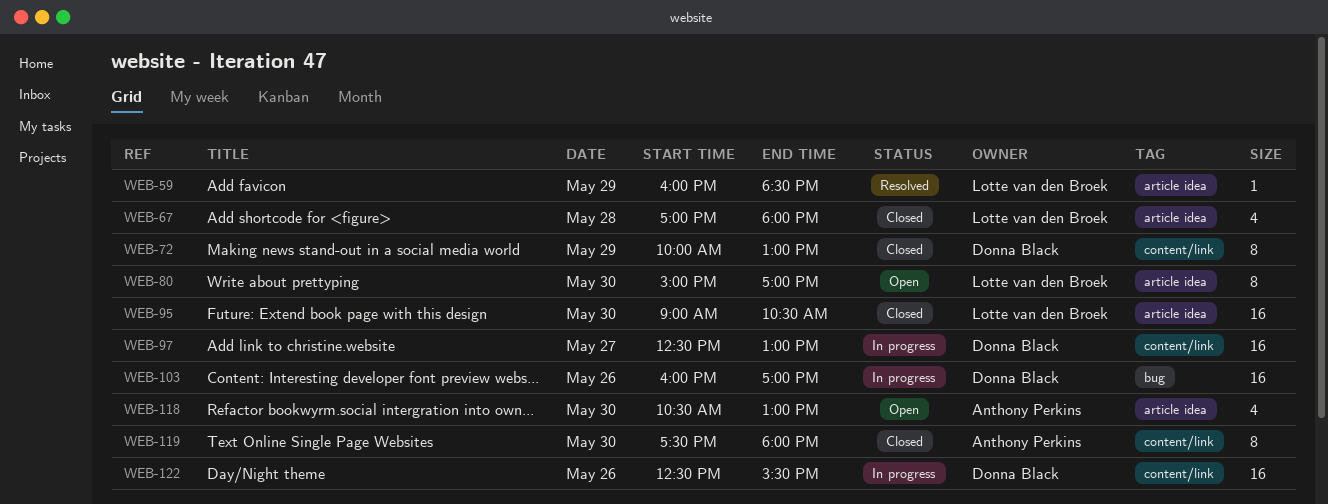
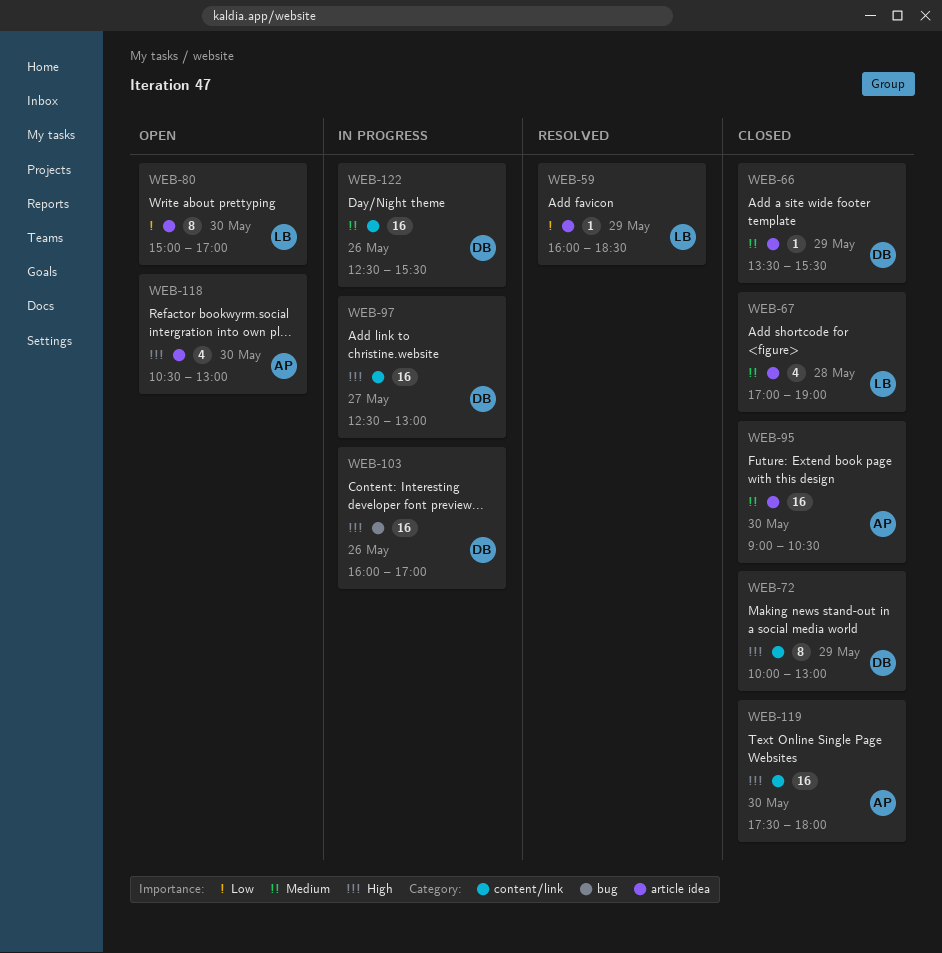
WEB-66: none -> present
WEB-67, ends: 18:00 -> 19:00
WEB-95, owner: Lotte van den Broek -> Anthony Perkins
WEB-119, estimate: 8 -> 16

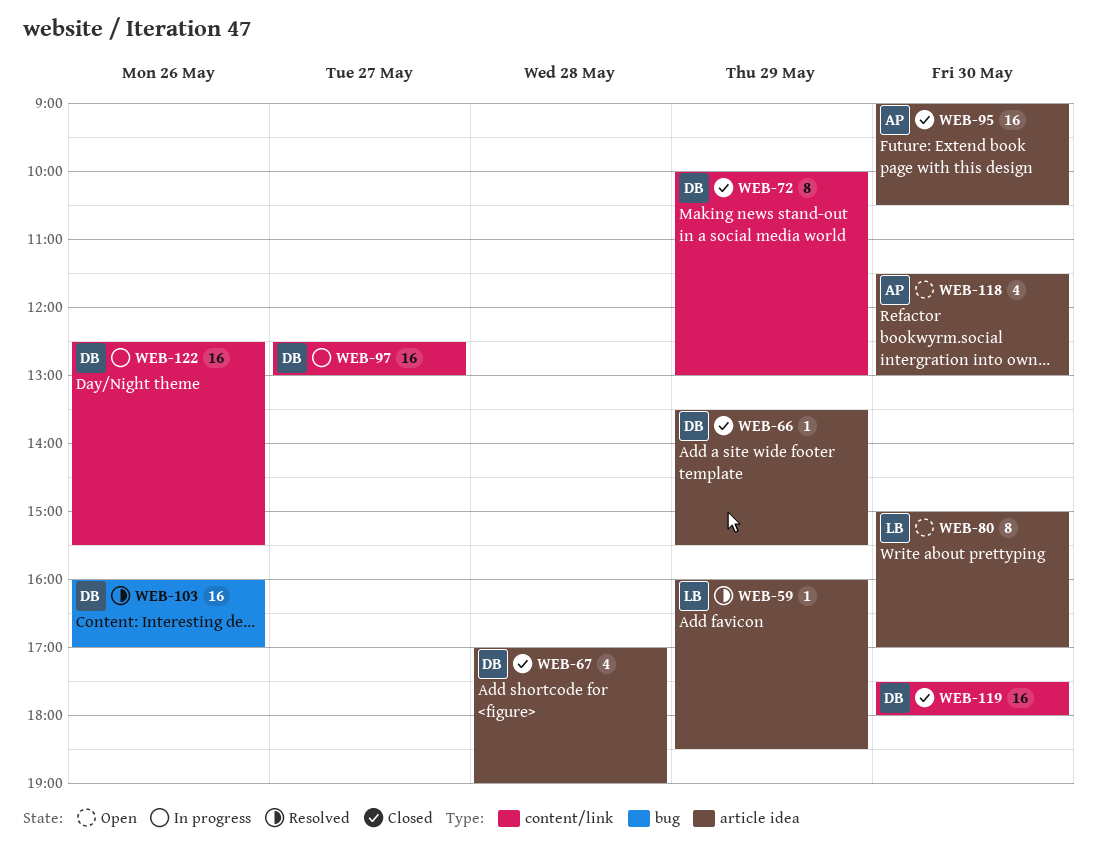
WEB-67, owner: LB -> DB
WEB-103, status: In progress -> Resolved
WEB-118, begins: 10:30 -> 11:30
WEB-119, owner: AP -> DB

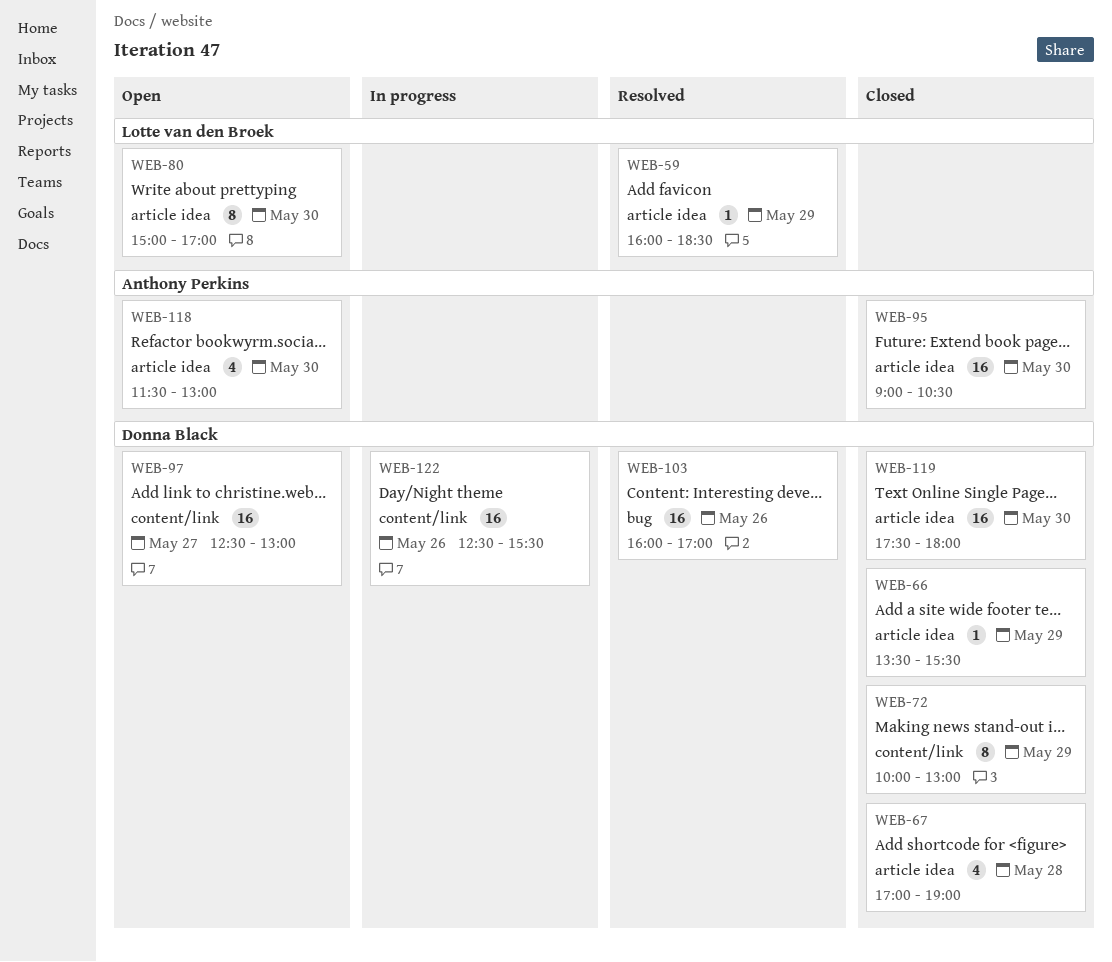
WEB-97, status: In progress -> Open
WEB-119, label: content/link -> article idea

